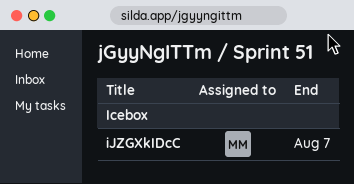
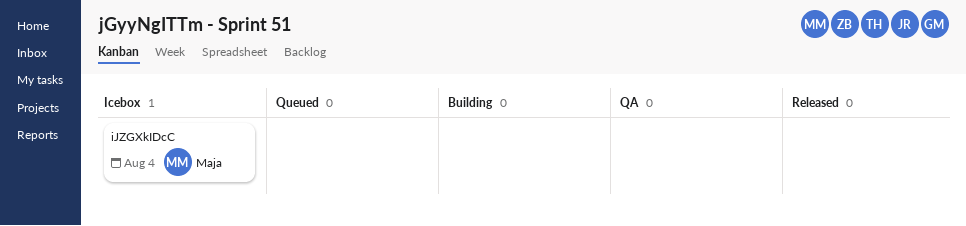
iJZGXkIDcC, due: Aug 7 -> Aug 4

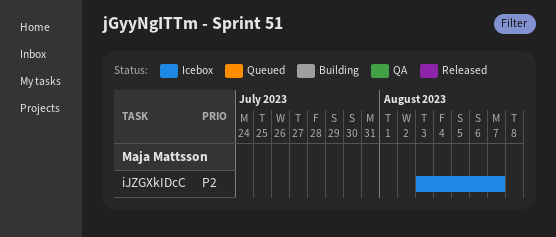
iJZGXkIDcC, due: Aug 4 -> Aug 7

